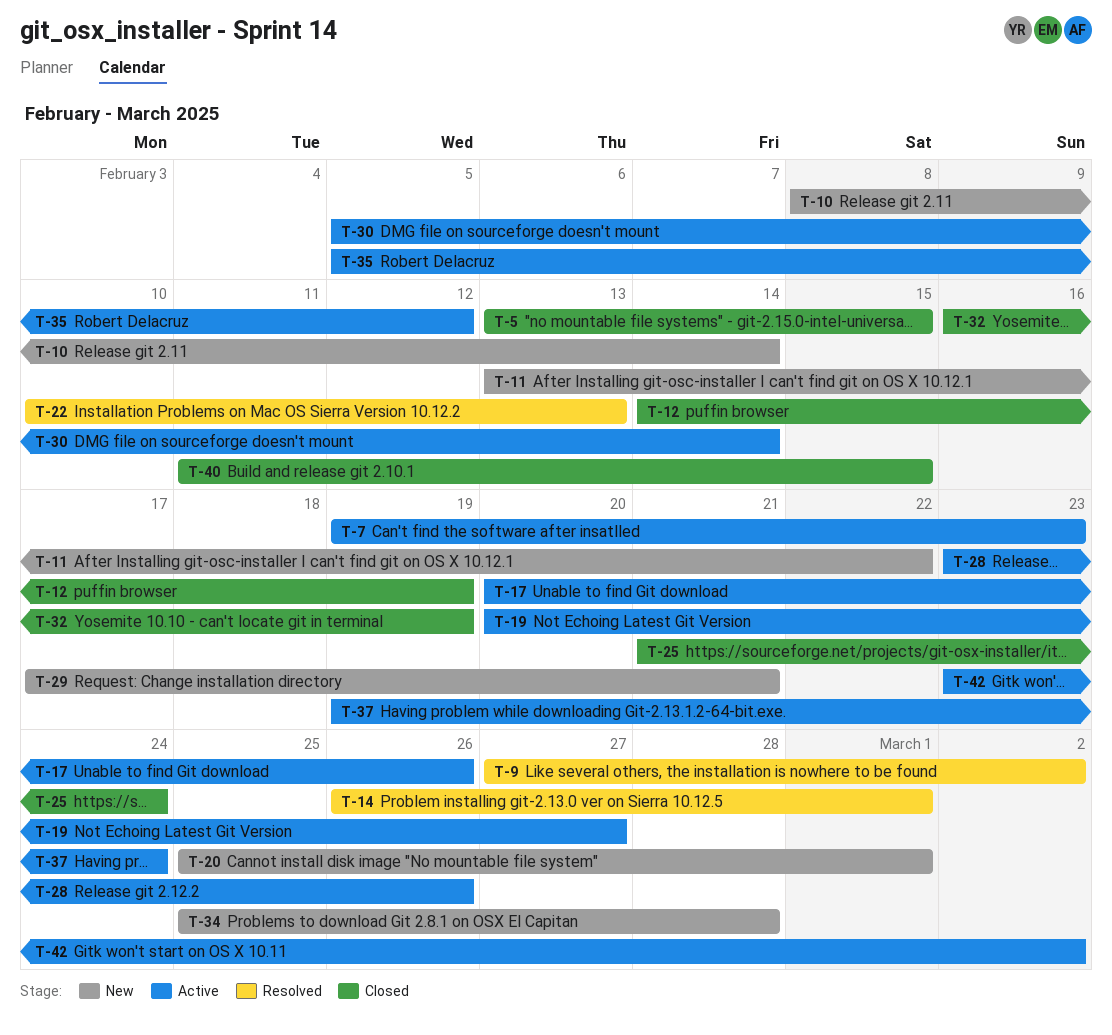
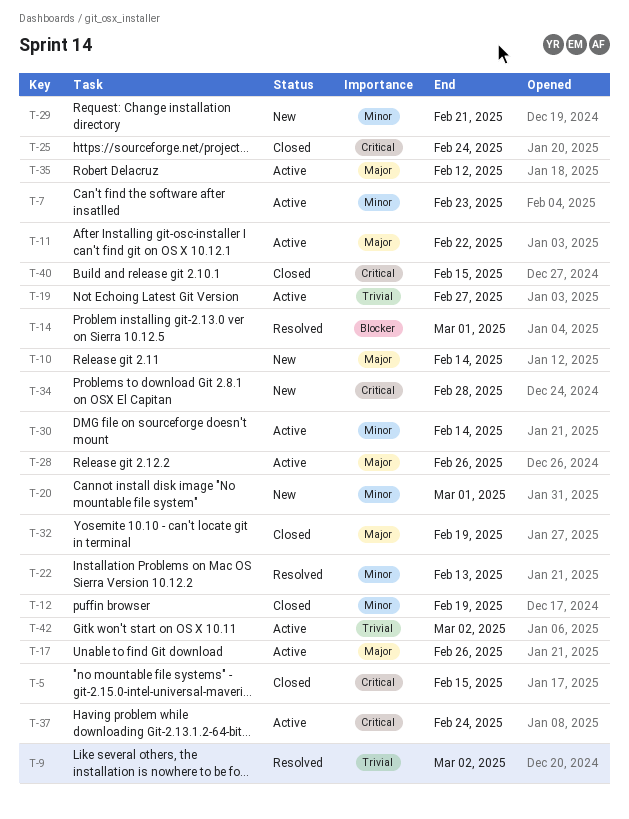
T-11, status: New -> Active

